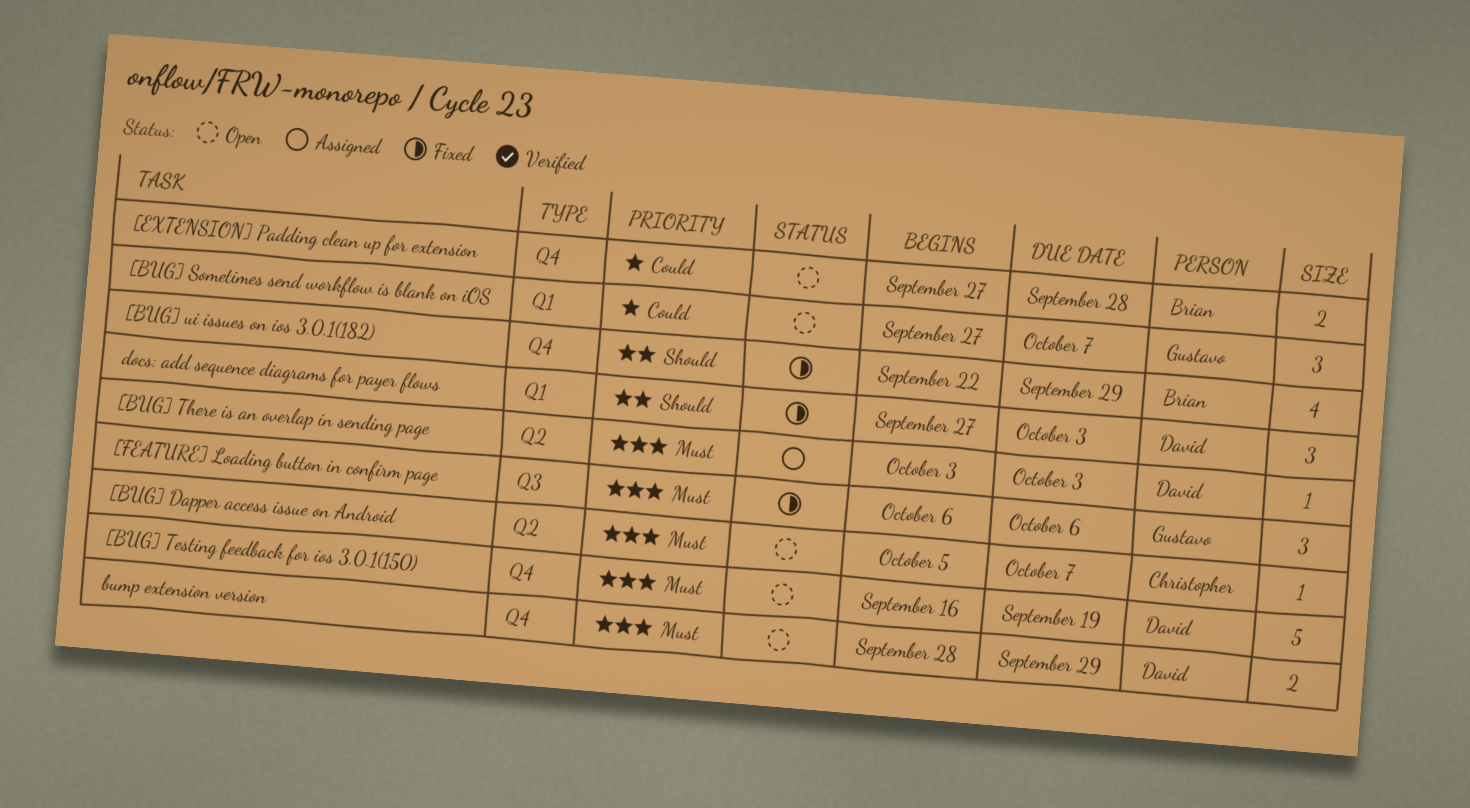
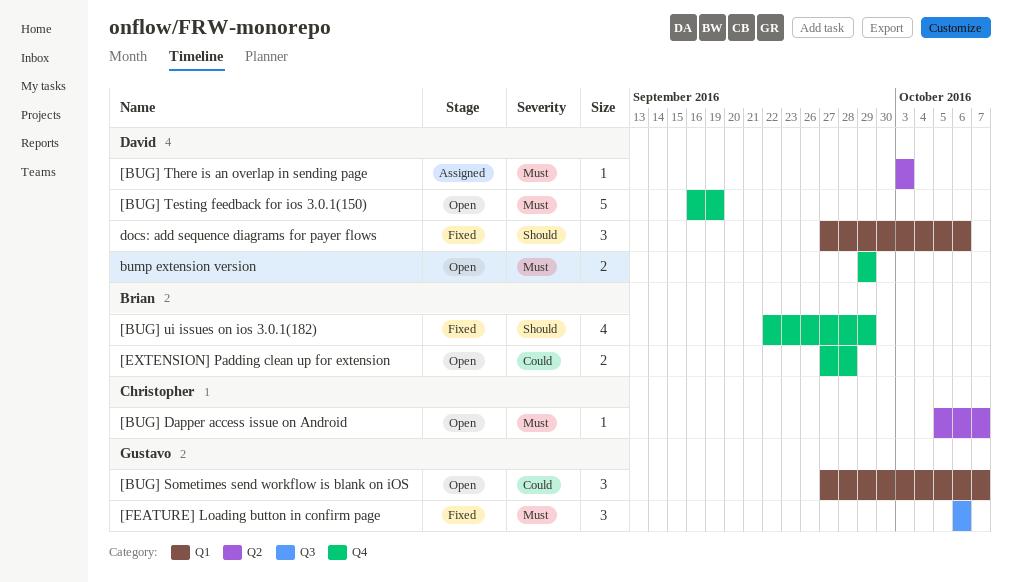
bump extension version, start: Sep 28 -> Sep 29
docs: add sequence diagrams for payer flows, due: Oct 3 -> Oct 6

